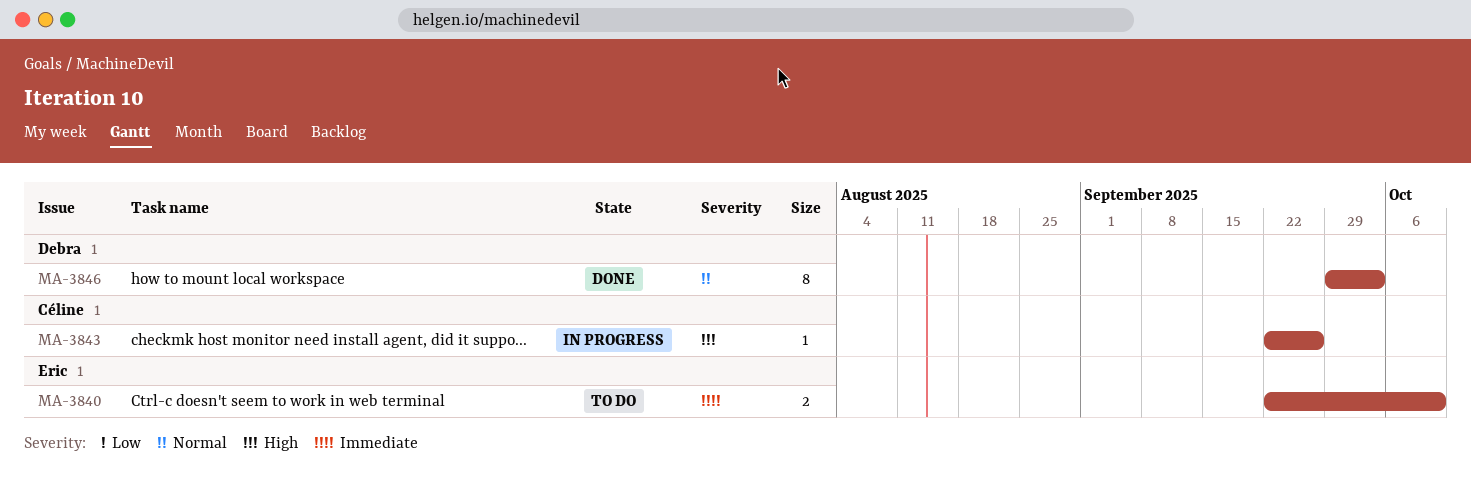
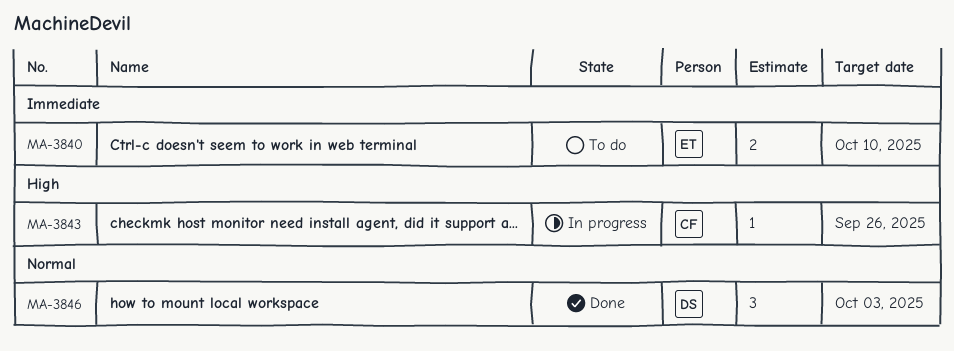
MA-3846, estimate: 8 -> 3

